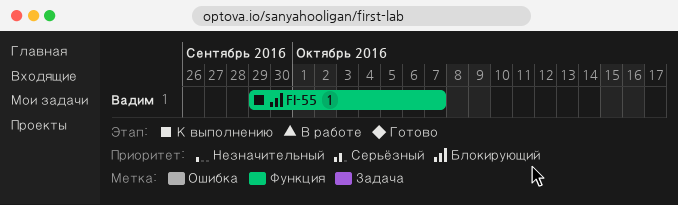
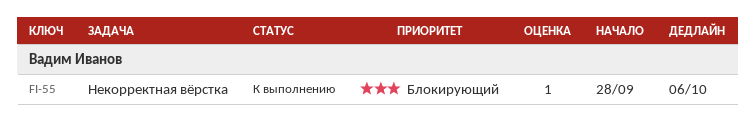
FI-55, start: Sep 29 -> Sep 28
FI-55, due: Oct 7 -> Oct 6

